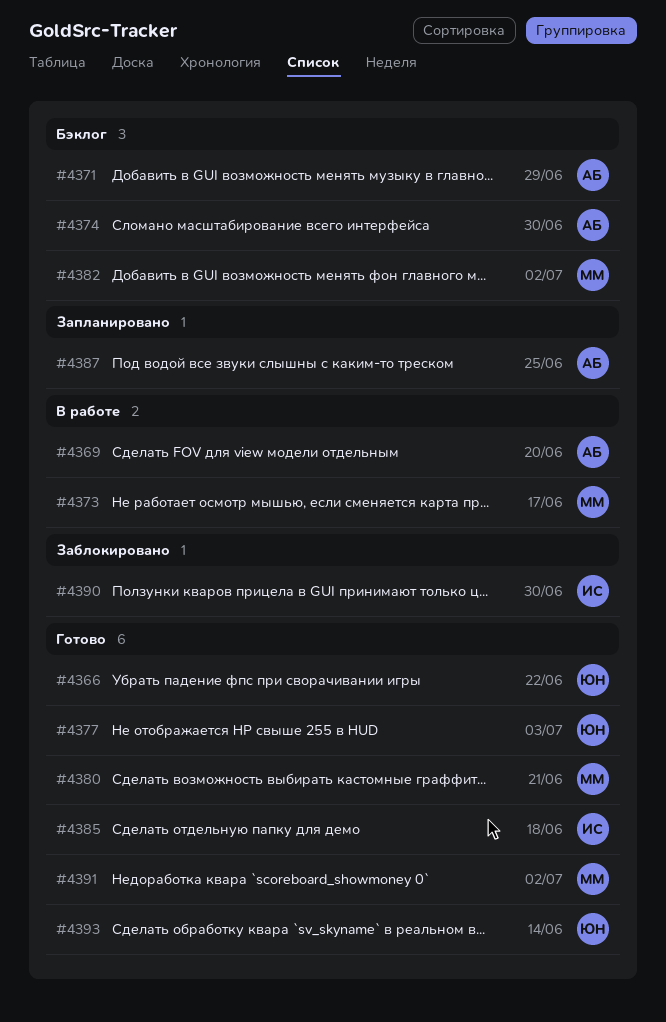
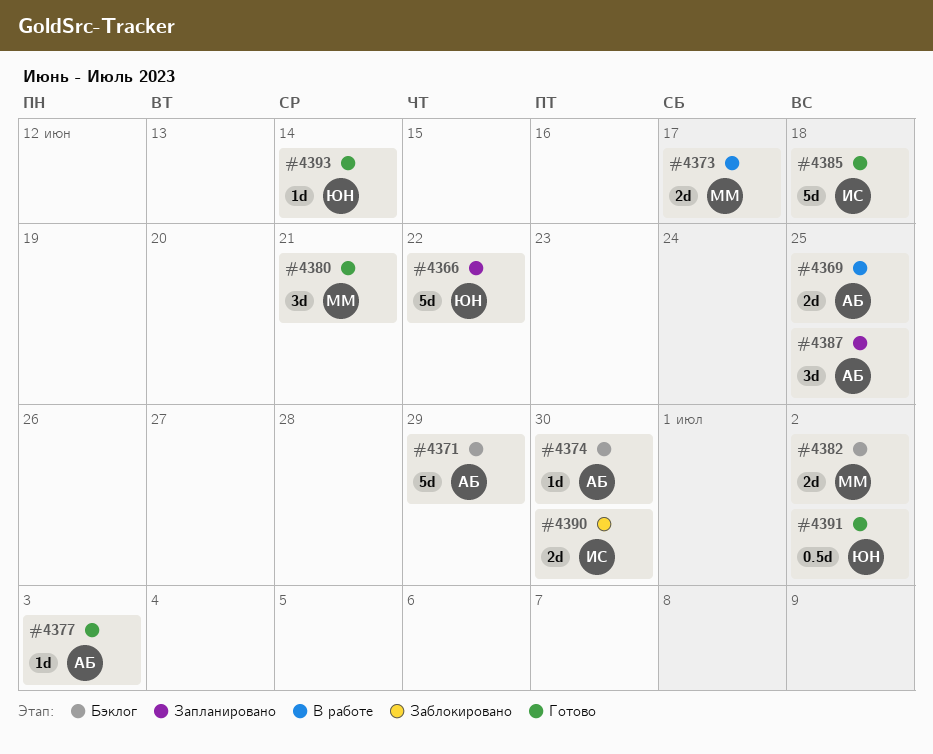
#4366, status: Готово -> Запланировано
#4369, due: Jun 20 -> Jun 25
#4377, owner: ЮН -> АБ
#4391, owner: ММ -> ЮН

